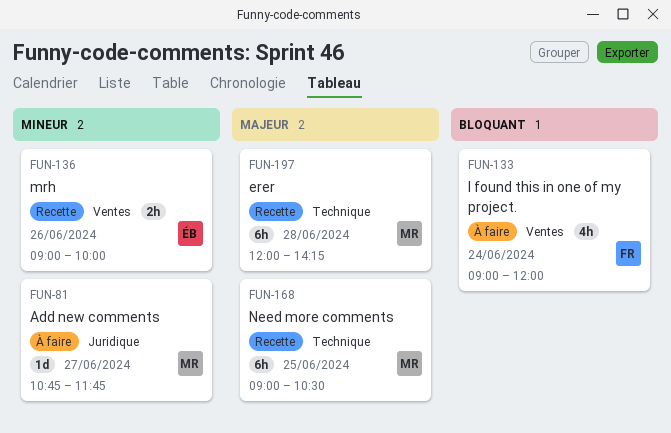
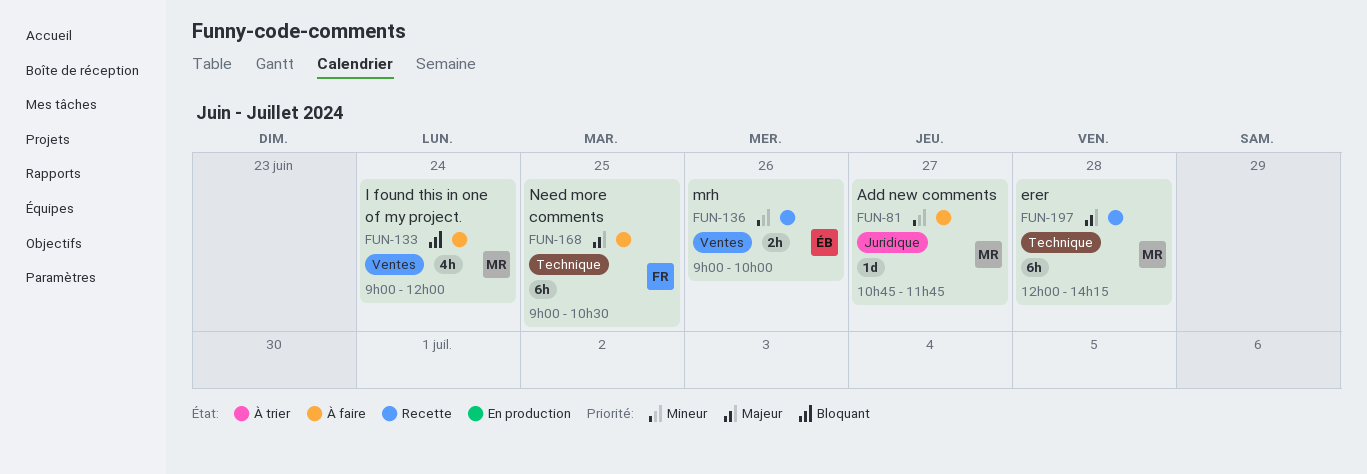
FUN-133, owner: FR -> MR
FUN-168, status: Recette -> À faire
FUN-168, owner: MR -> FR

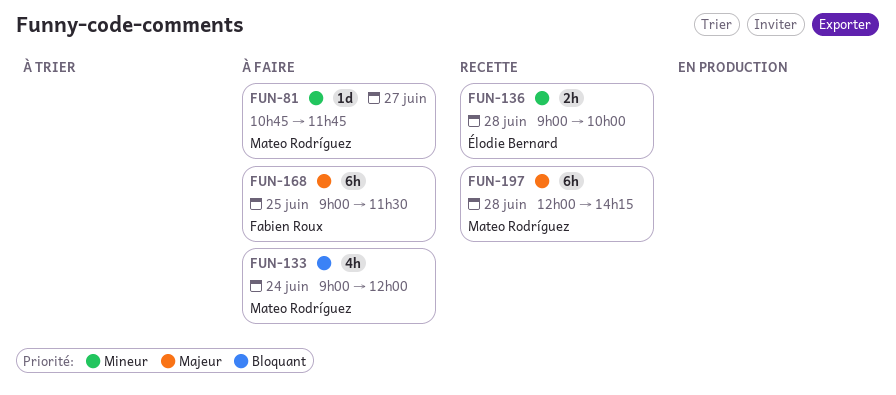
FUN-136, day: Jun 26 -> Jun 28
FUN-168, ends: 10:30 -> 11:30

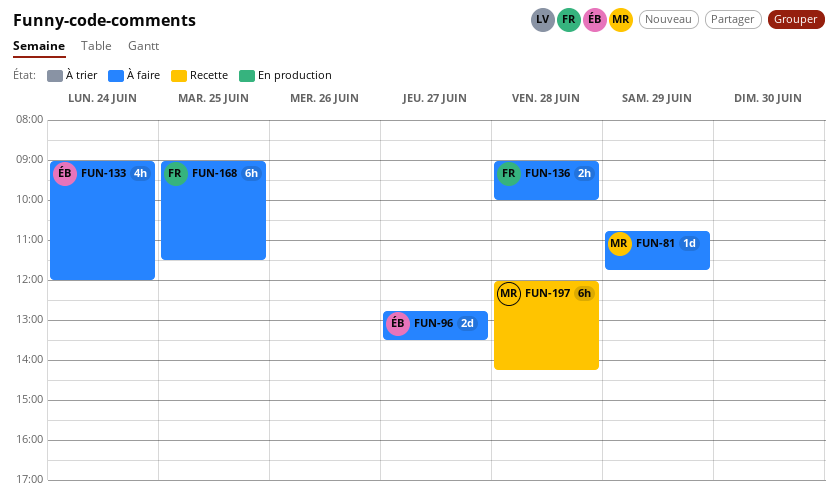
FUN-81, day: Jun 27 -> Jun 29
FUN-96: none -> present
FUN-133, owner: Mateo Rodríguez -> Élodie Bernard
FUN-136, status: Recette -> À faire
FUN-136, owner: Élodie Bernard -> Fabien Roux

